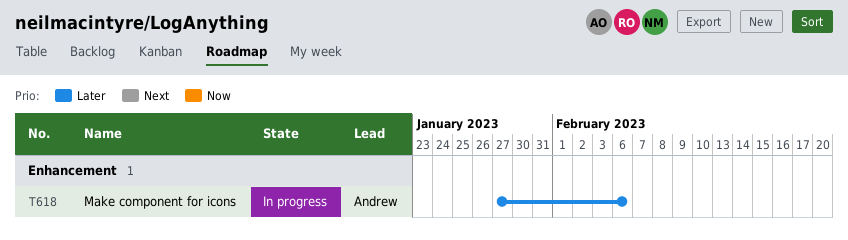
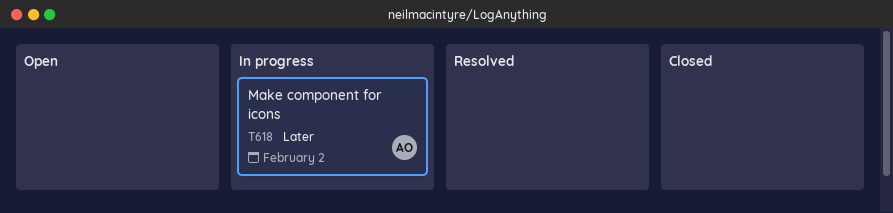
T618, due: Feb 6 -> Feb 2

